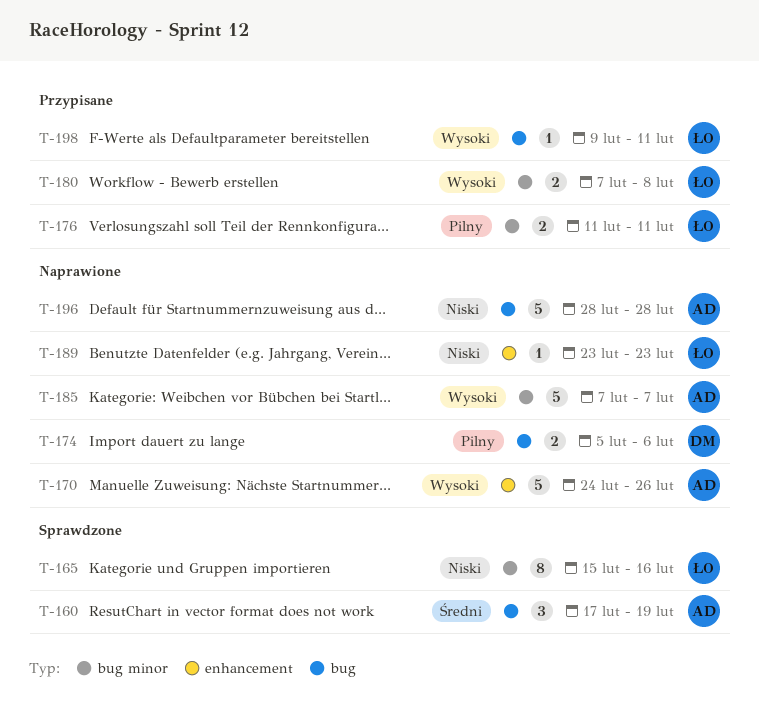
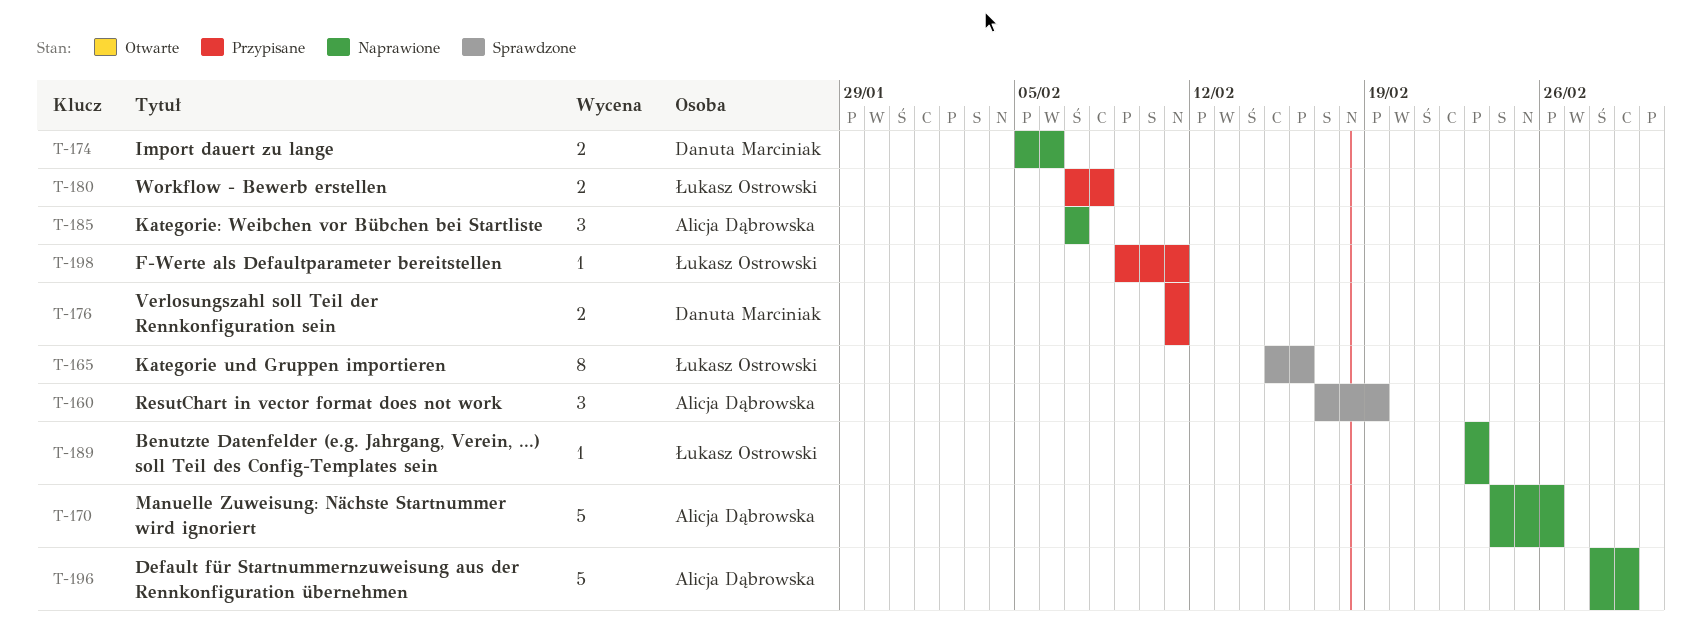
T-176, owner: Łukasz Ostrowski -> Danuta Marciniak
T-185, estimate: 5 -> 3
T-196, due: Feb 28 -> Feb 29

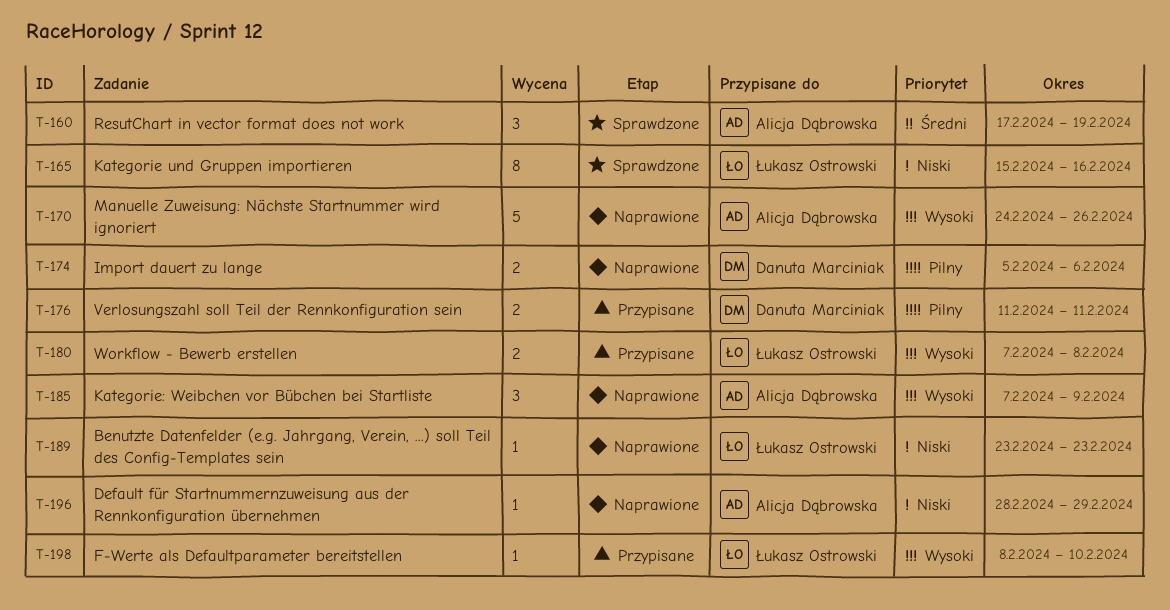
T-185, due: Feb 7 -> Feb 9
T-196, estimate: 5 -> 1
T-198, start: Feb 9 -> Feb 8
T-198, due: Feb 11 -> Feb 10

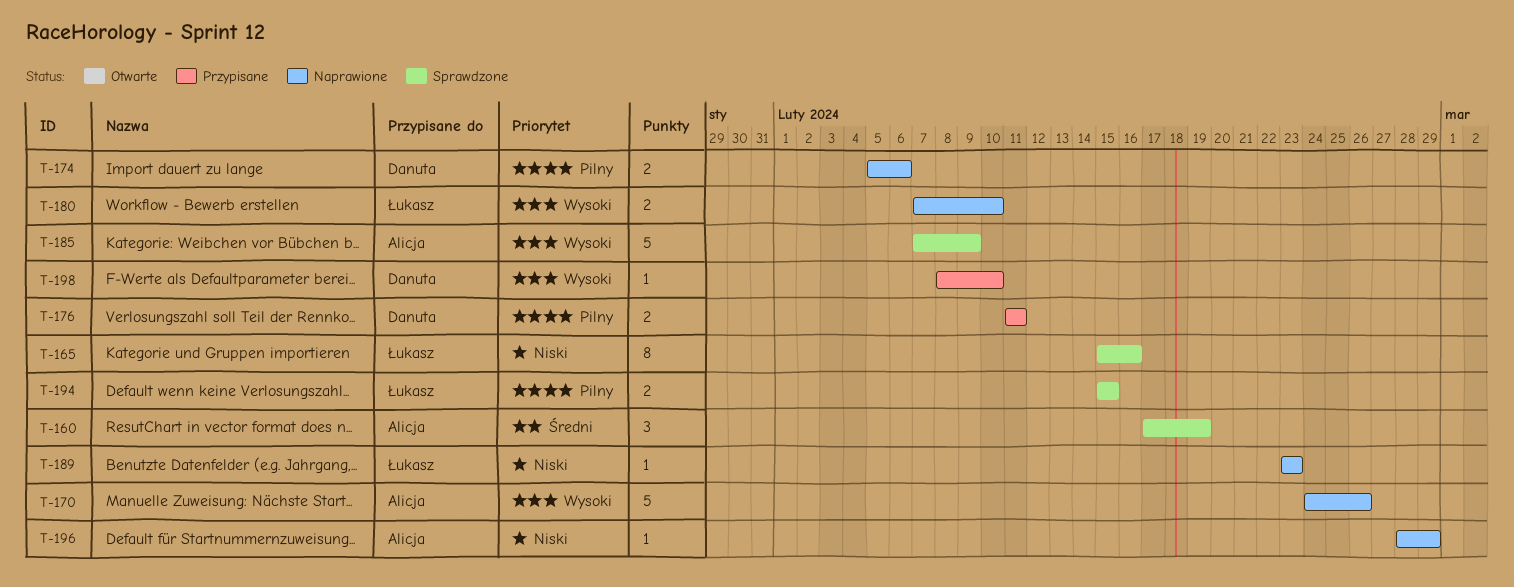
T-180, status: Przypisane -> Naprawione
T-180, due: Feb 8 -> Feb 10
T-185, status: Naprawione -> Sprawdzone
T-185, estimate: 3 -> 5
T-194: none -> present
T-198, owner: Łukasz Ostrowski -> Danuta Marciniak

